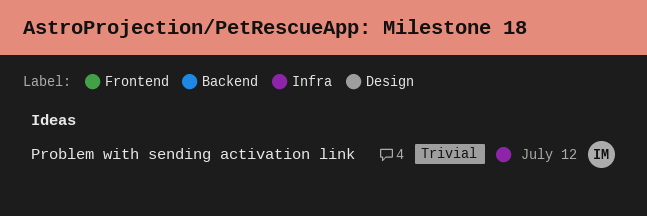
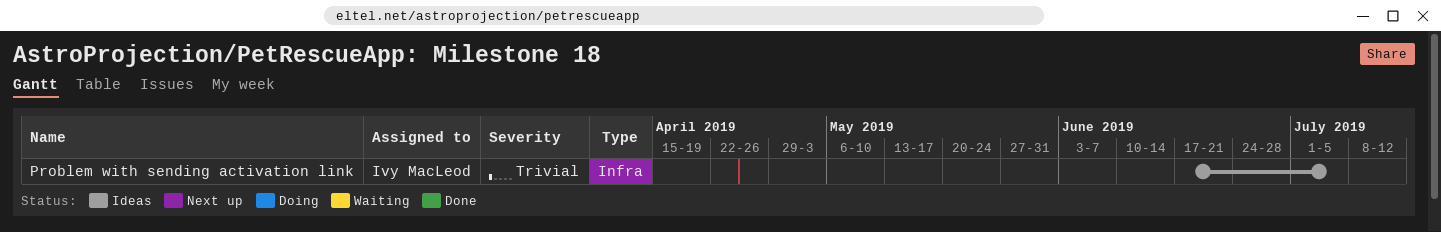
Problem with sending activation link, due: Jul 12 -> Jul 5

